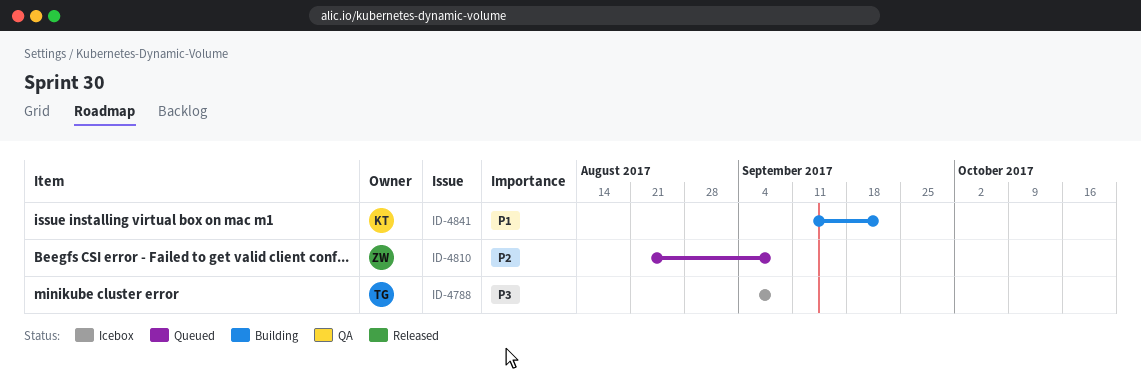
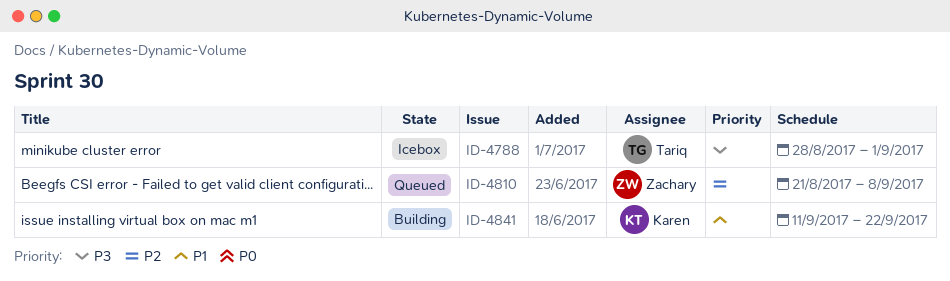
ID-4788, start: Sep 4 -> Aug 28
ID-4788, due: Sep 8 -> Sep 1

